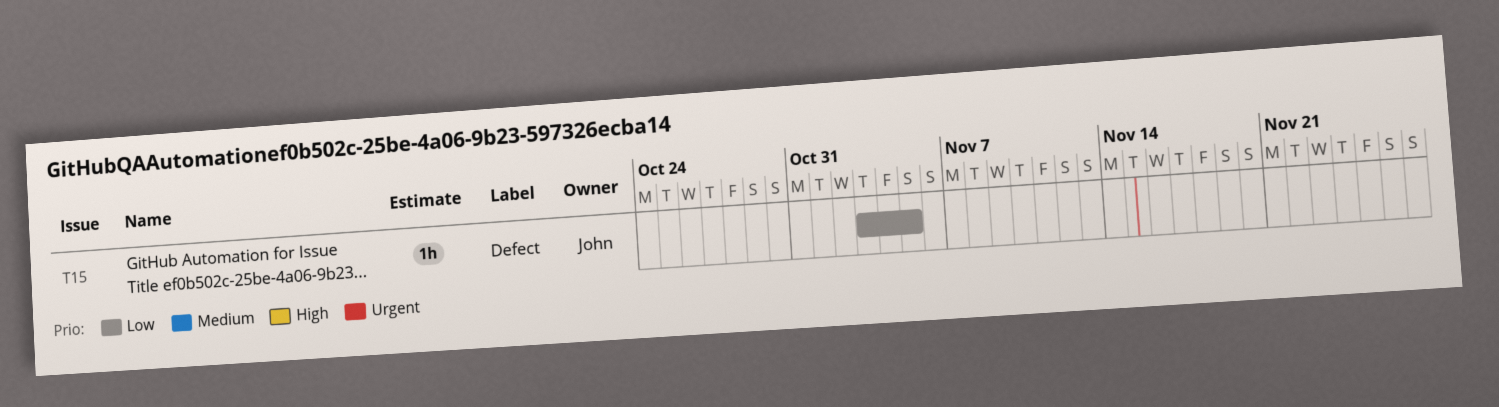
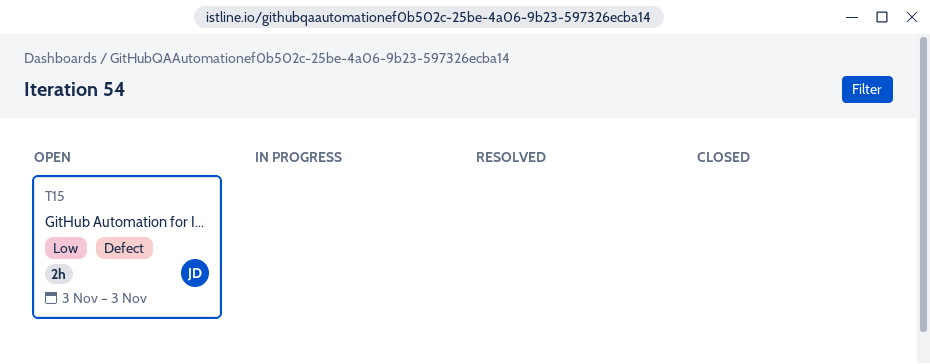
T15, estimate: 1h -> 2h
T15, due: Nov 5 -> Nov 3

